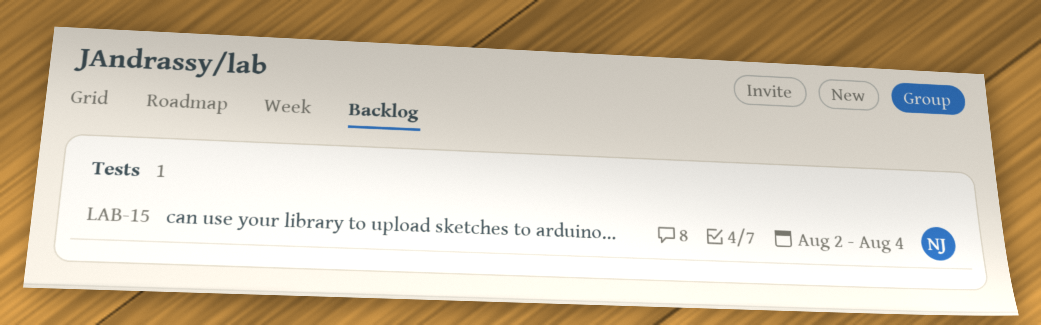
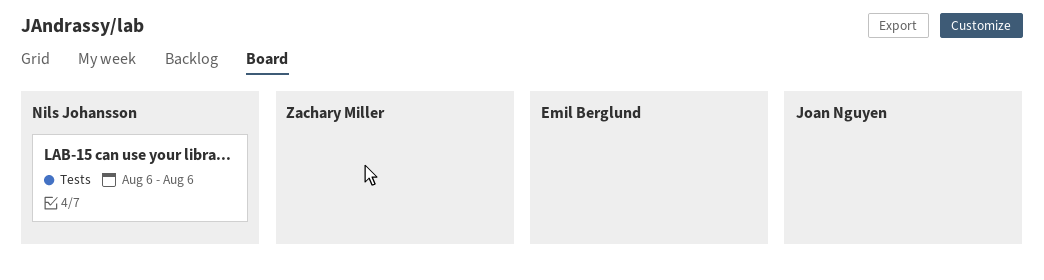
LAB-15, start: Aug 2 -> Aug 6
LAB-15, due: Aug 4 -> Aug 6

